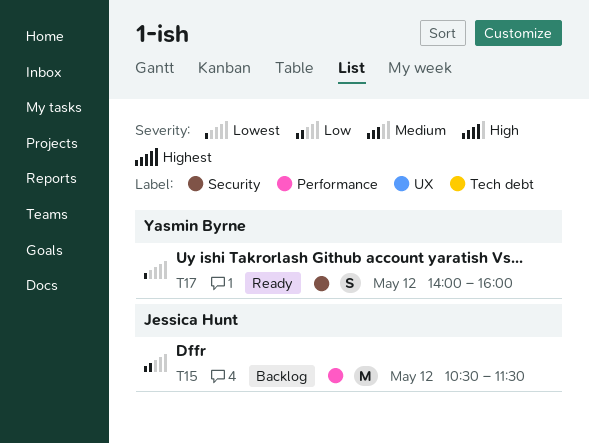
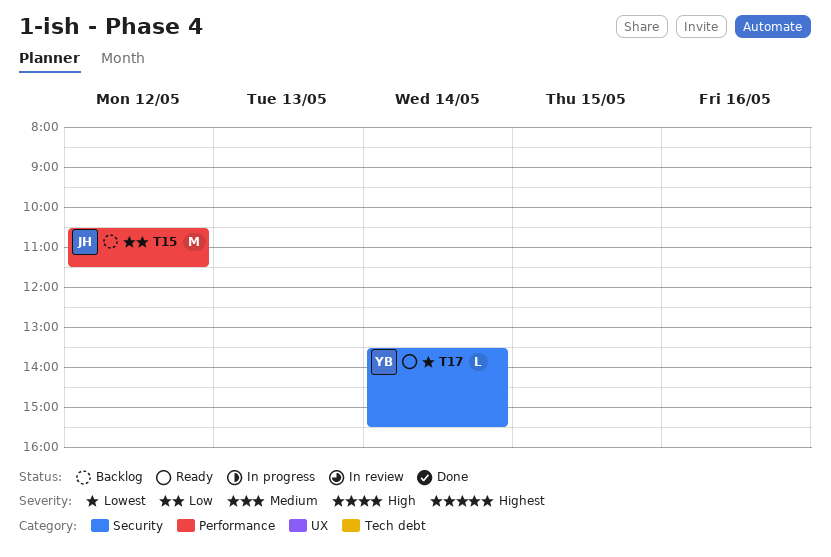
T17, estimate: S -> L
T17, day: May 12 -> May 14
T17, begins: 14:00 -> 13:30
T17, ends: 16:00 -> 15:30

